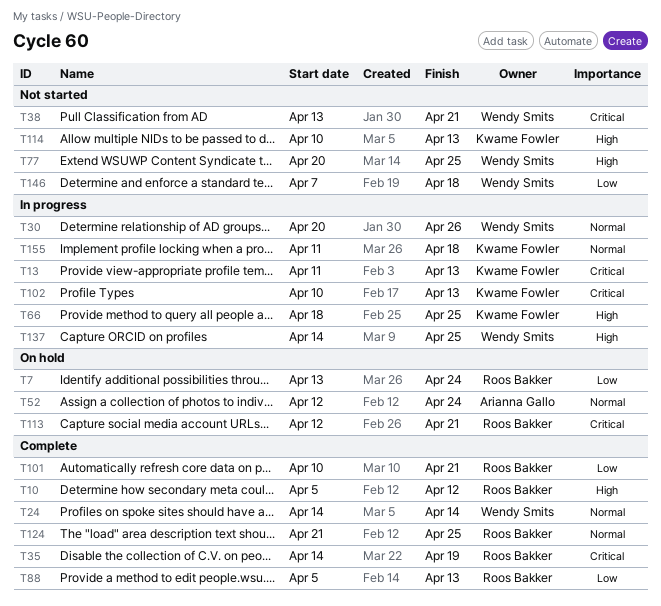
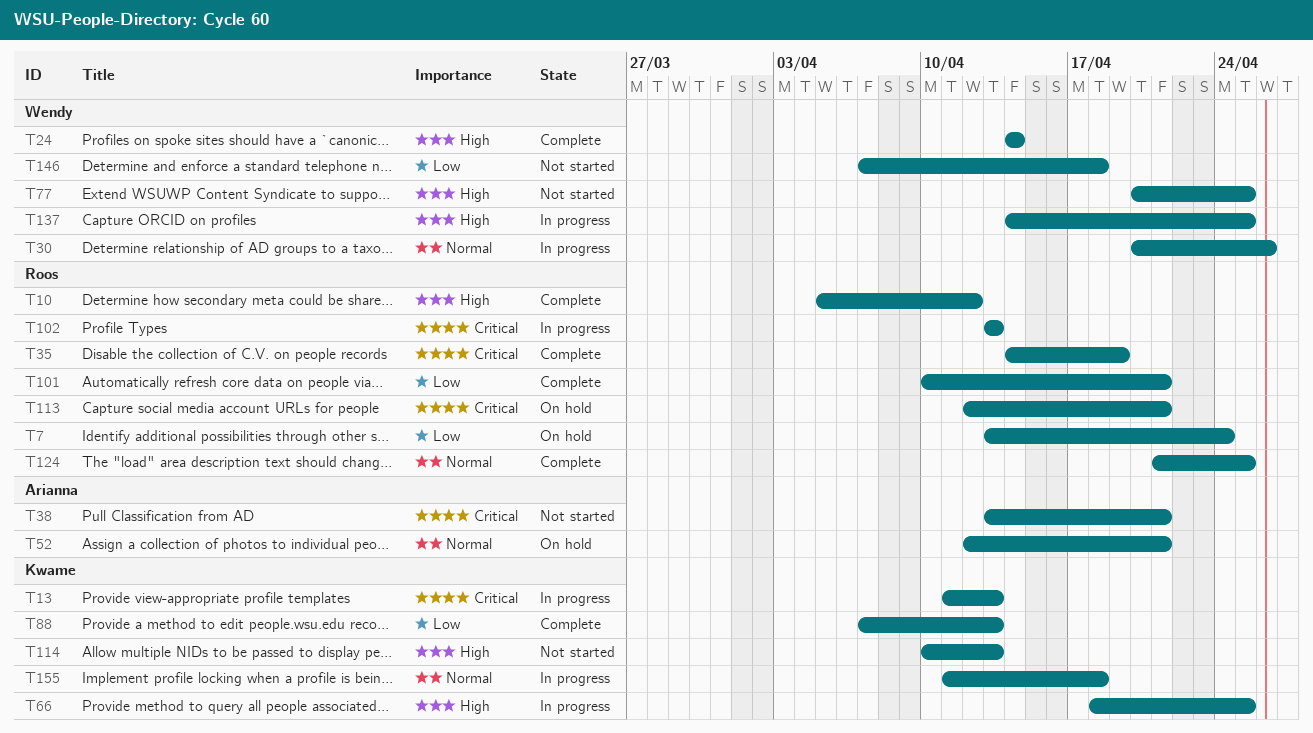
T24, priority: Normal -> High
T38, owner: Wendy Smits -> Arianna Gallo
T52, due: Apr 24 -> Apr 21
T88, owner: Roos Bakker -> Kwame Fowler
T88, start: Apr 5 -> Apr 7
T102, owner: Kwame Fowler -> Roos Bakker
T102, start: Apr 10 -> Apr 13

